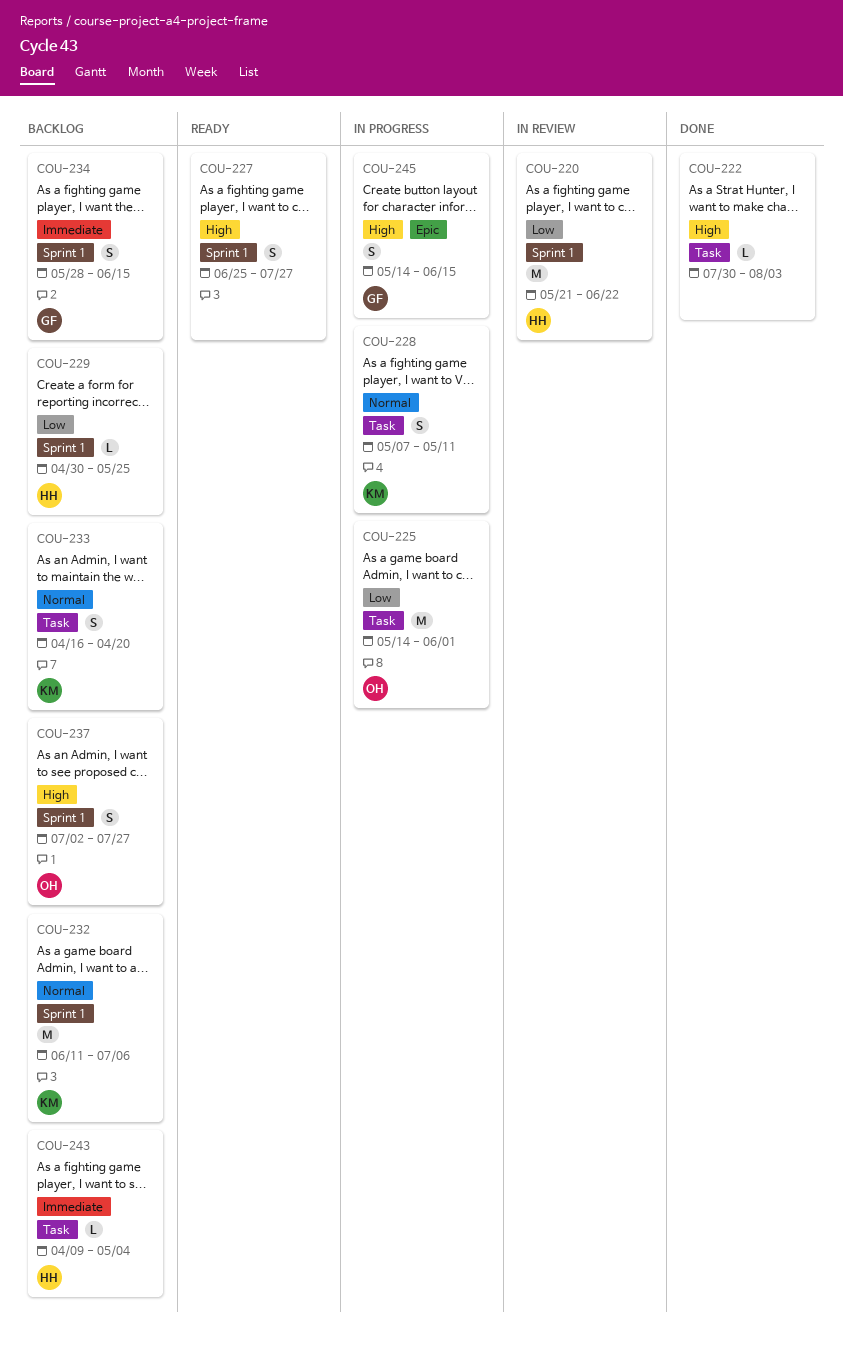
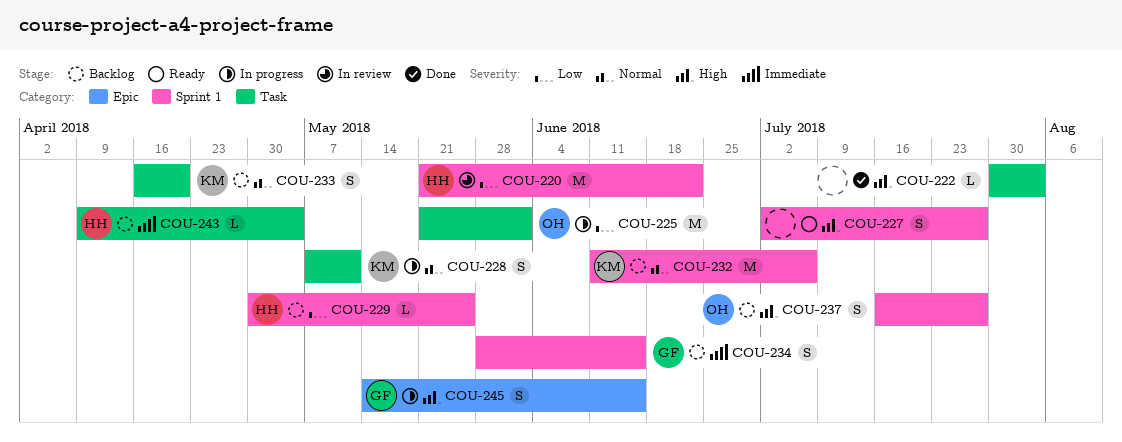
COU-225, start: May 14 -> May 21
COU-227, start: Jun 25 -> Jul 2
COU-237, start: Jul 2 -> Jul 16

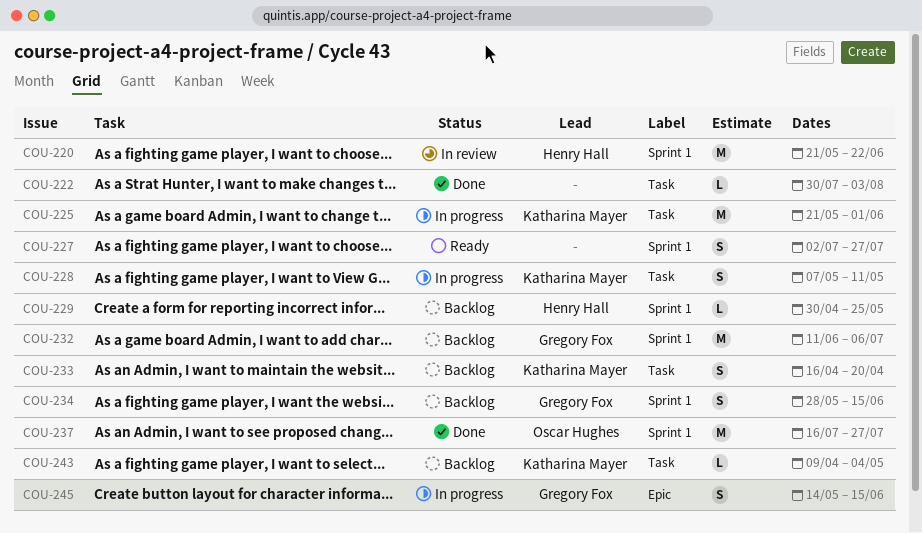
COU-225, owner: Oscar Hughes -> Katharina Mayer
COU-232, owner: Katharina Mayer -> Gregory Fox
COU-237, status: Backlog -> Done
COU-237, estimate: S -> M
COU-243, owner: Henry Hall -> Katharina Mayer

